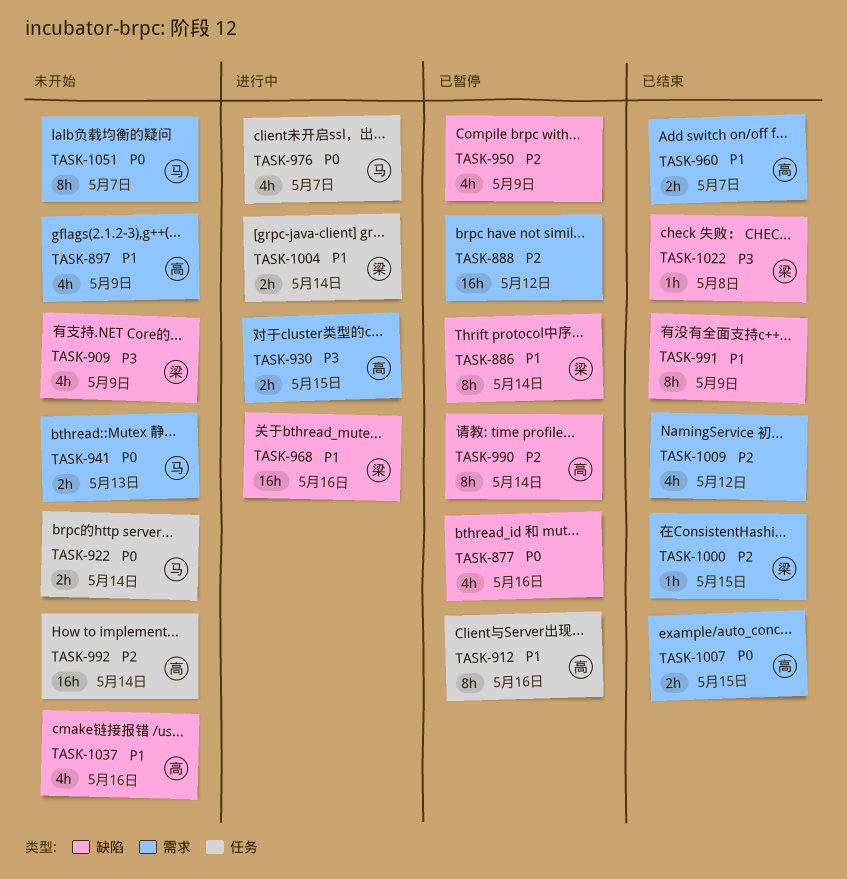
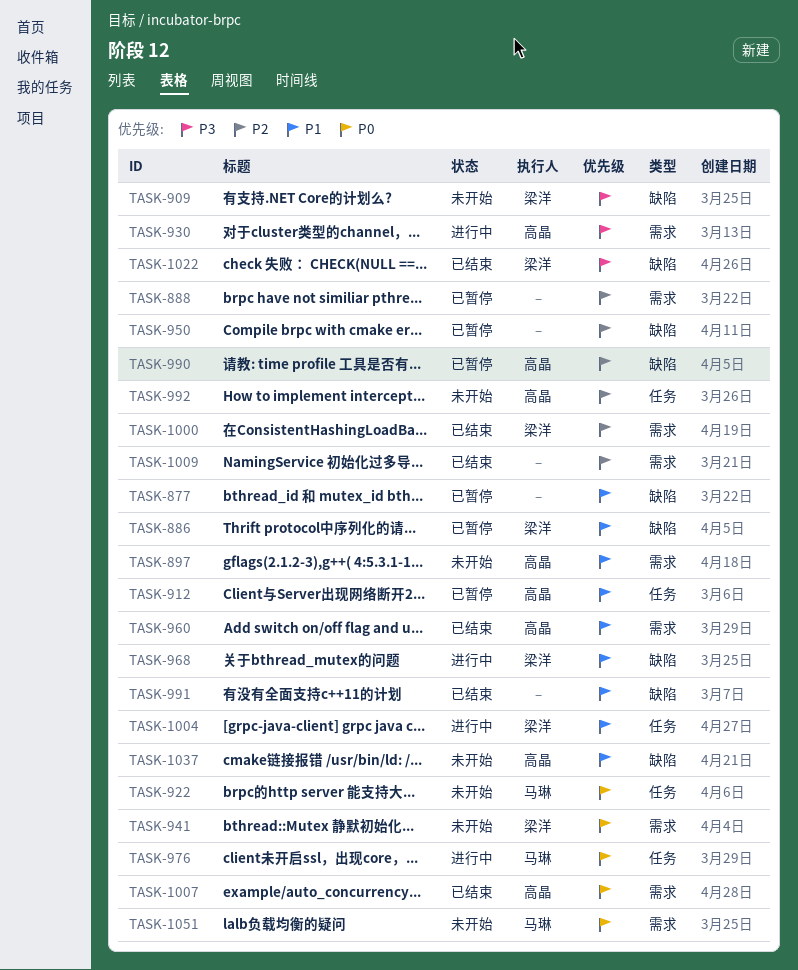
TASK-877, priority: P0 -> P1
TASK-941, owner: 马琳 -> 梁洋

